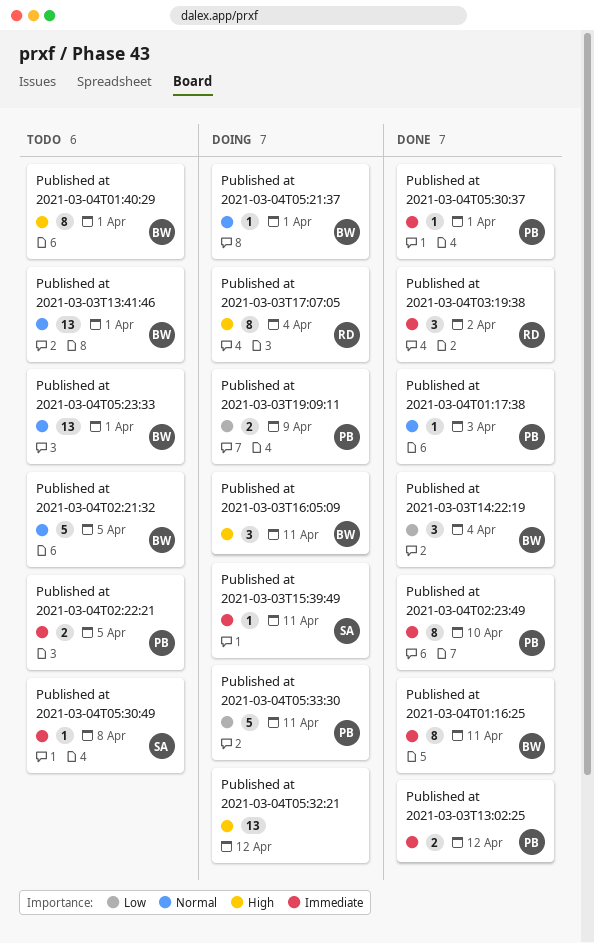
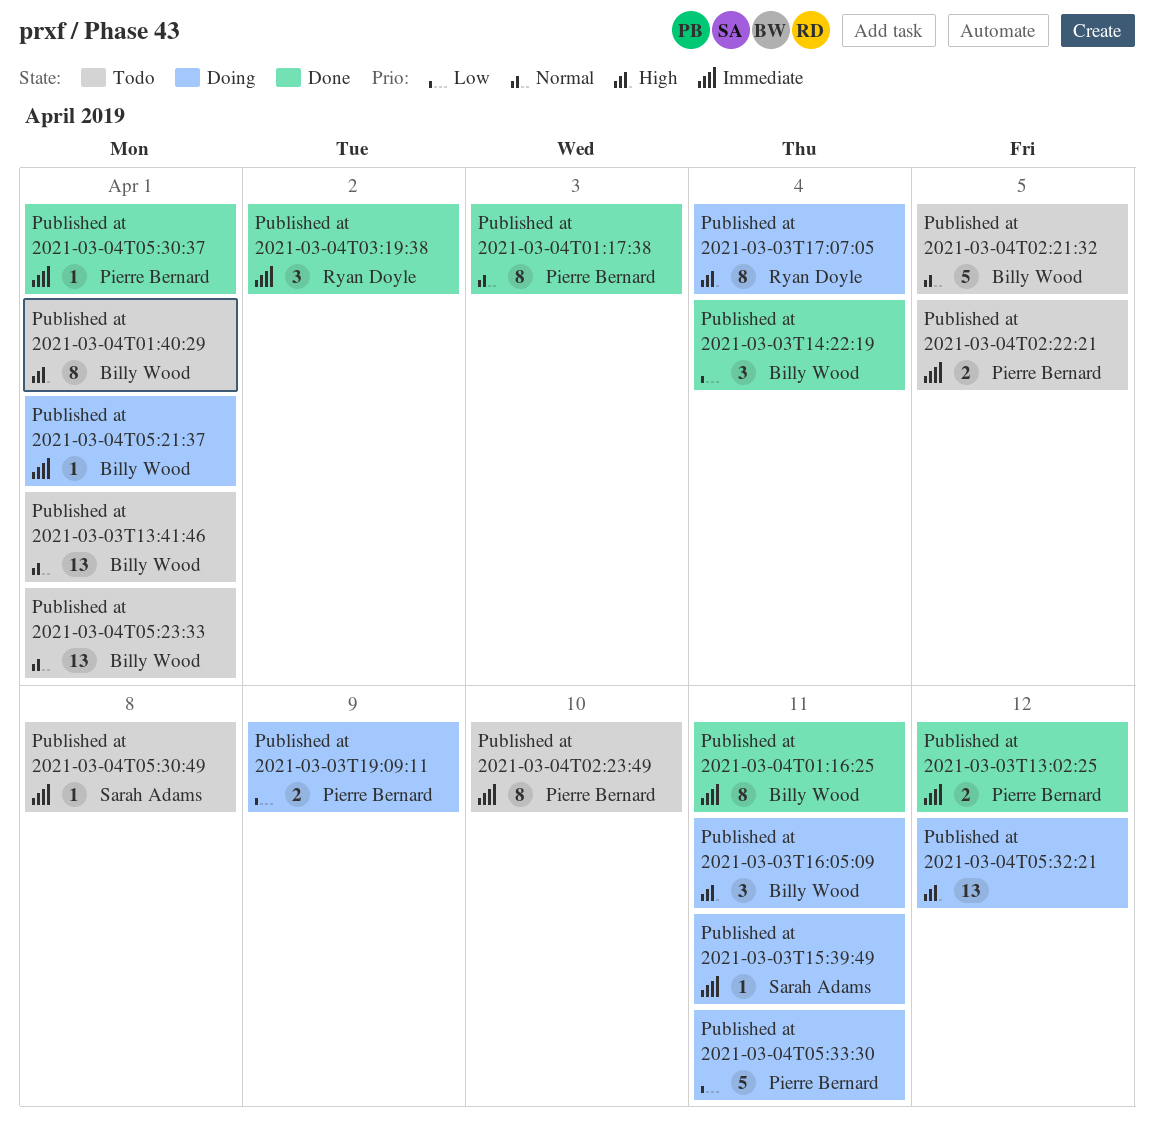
Published at 2021-03-04T01:17:38, estimate: 1 -> 8
Published at 2021-03-04T02:23:49, status: Done -> Todo
Published at 2021-03-04T05:21:37, priority: Normal -> Immediate

